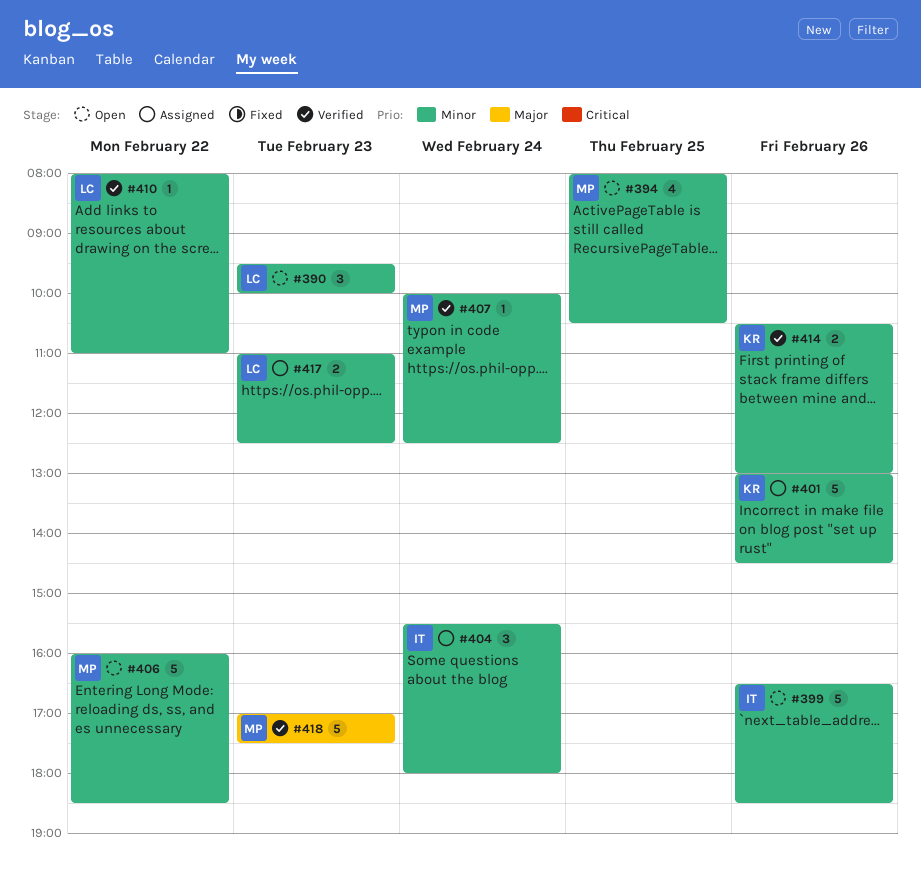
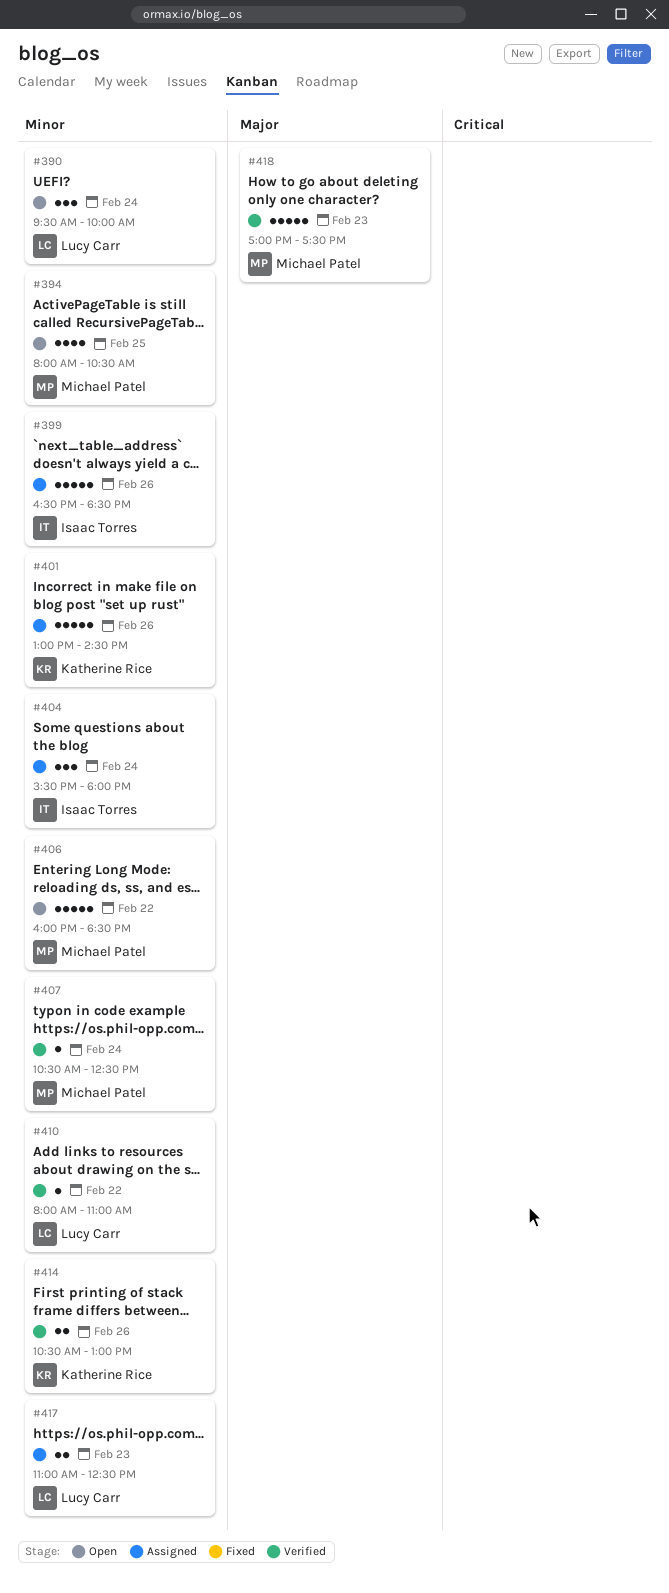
#390, day: Feb 23 -> Feb 24
#399, status: Open -> Assigned
#407, begins: 10:00 -> 10:30

